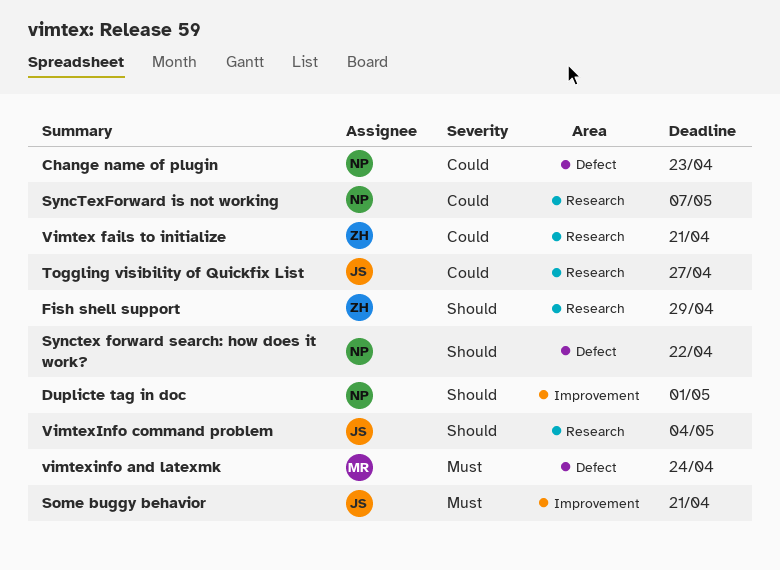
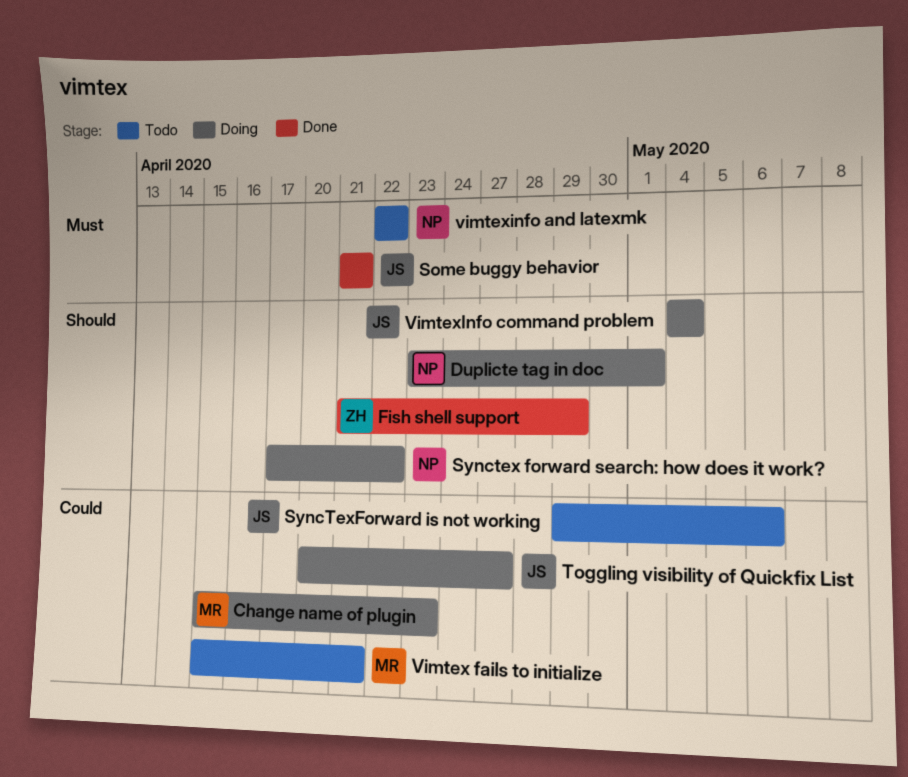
Change name of plugin, owner: NP -> MR
SyncTexForward is not working, owner: NP -> JS
SyncTexForward is not working, due: May 7 -> May 6
Vimtex fails to initialize, owner: ZH -> MR
vimtexinfo and latexmk, owner: MR -> NP
vimtexinfo and latexmk, due: Apr 24 -> Apr 22

